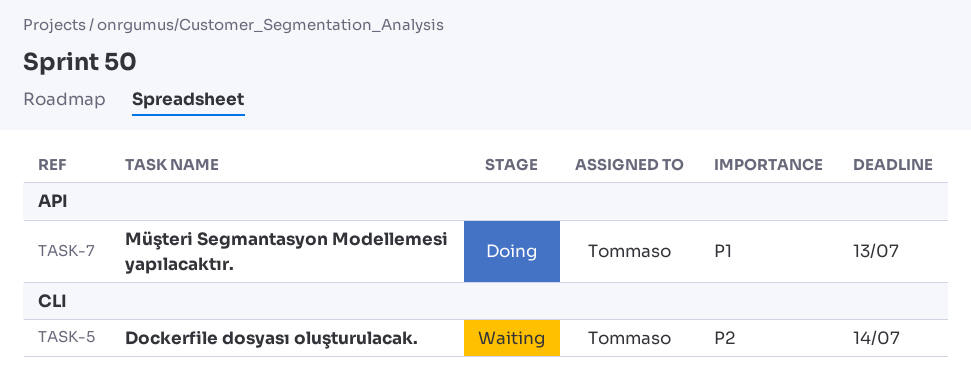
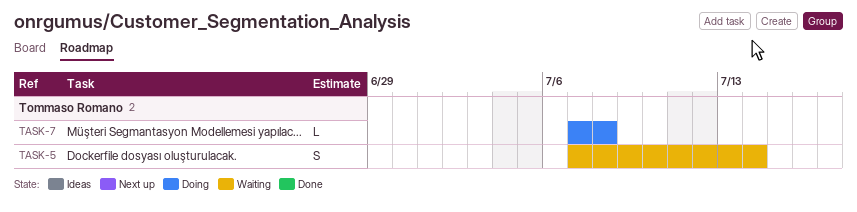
TASK-7, due: Jul 13 -> Jul 8

